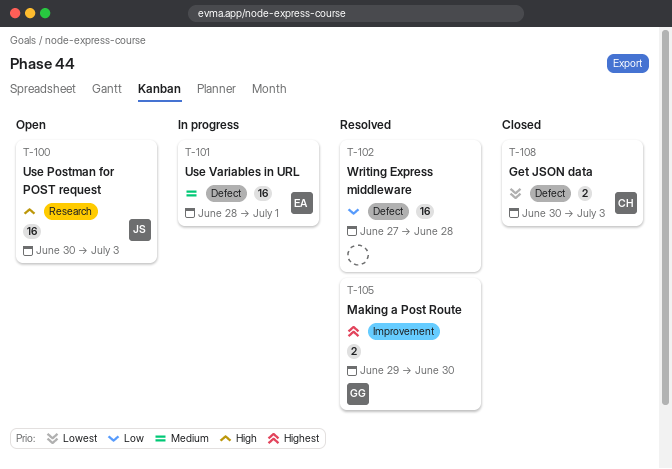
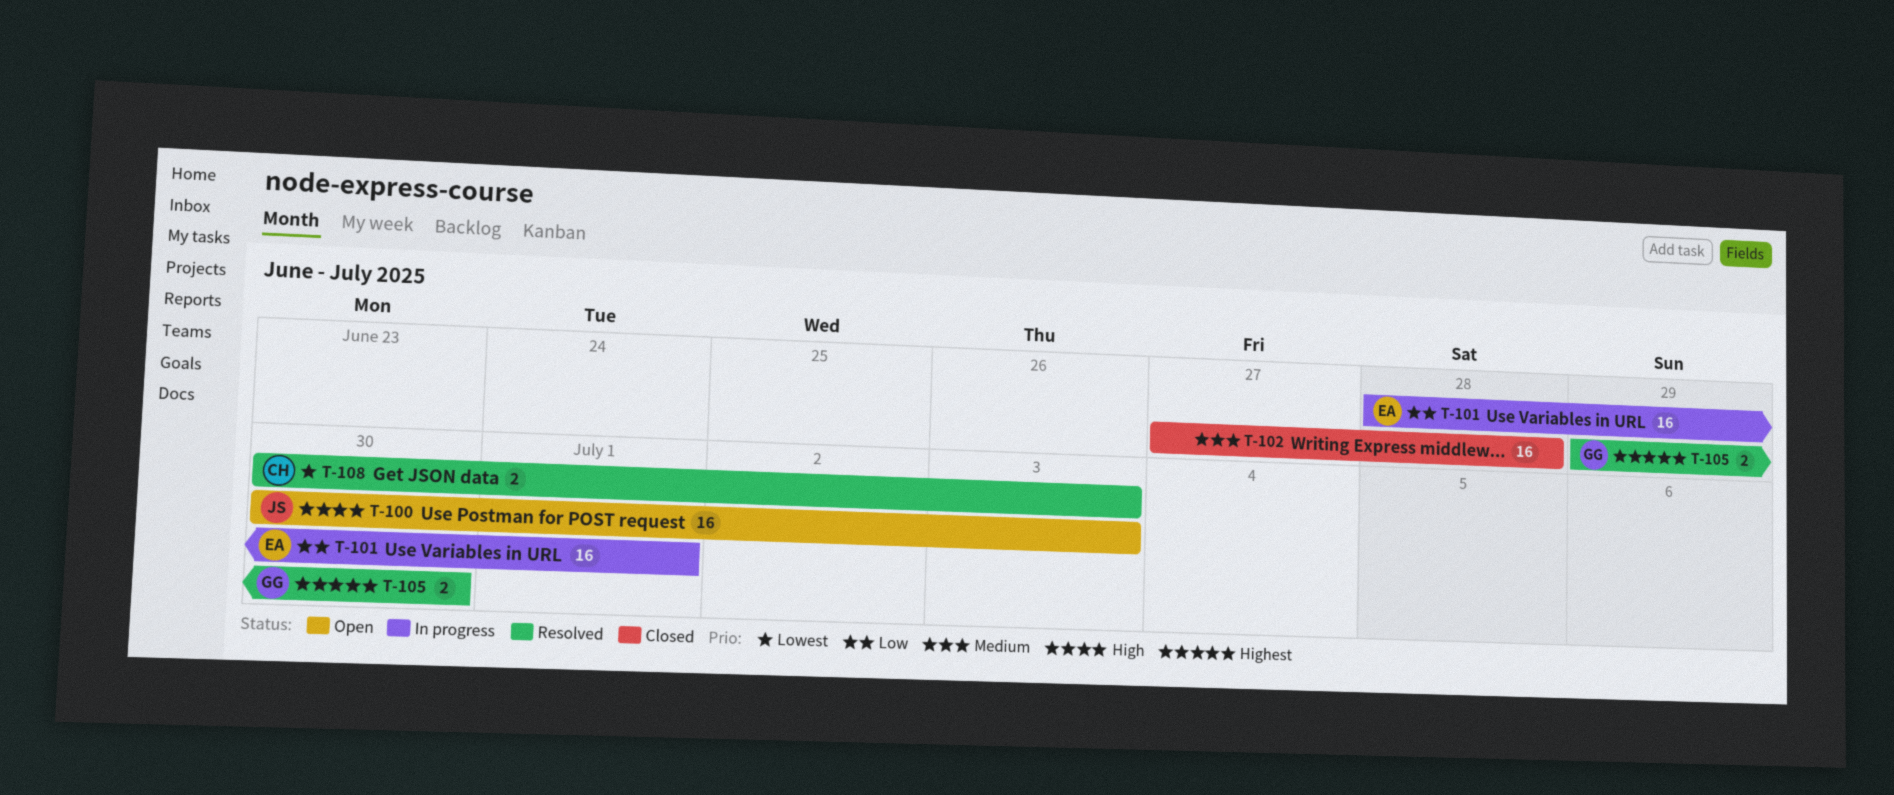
T-101, priority: Medium -> Low
T-102, status: Resolved -> Closed
T-102, priority: Low -> Medium
T-108, status: Closed -> Resolved

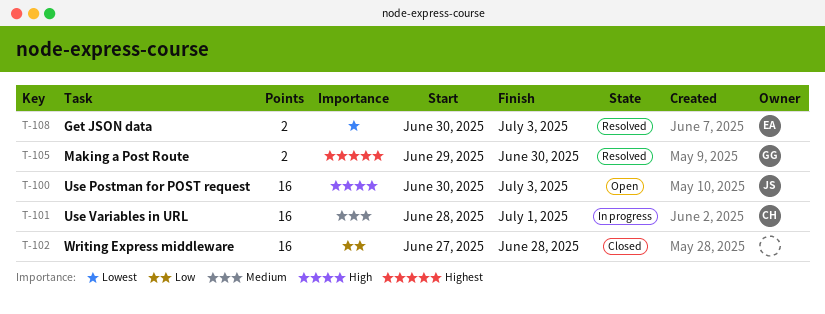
T-101, owner: EA -> CH
T-101, priority: Low -> Medium
T-102, priority: Medium -> Low
T-108, owner: CH -> EA

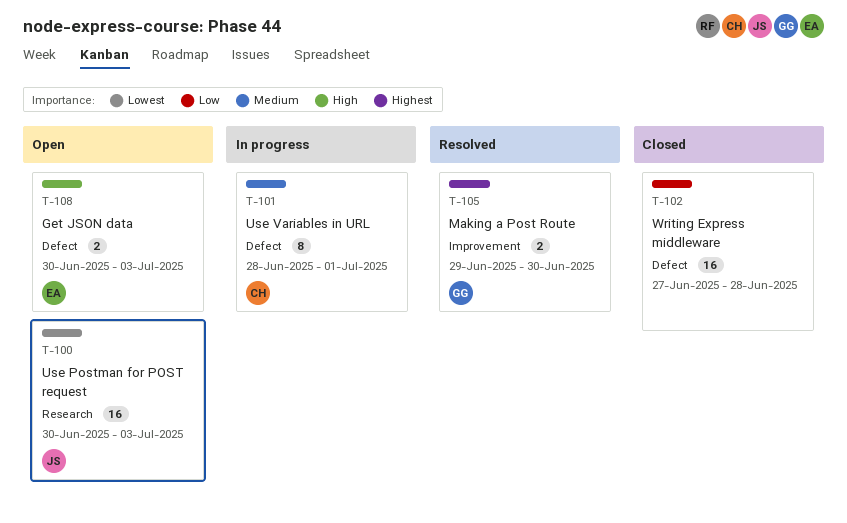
T-100, priority: High -> Lowest
T-101, estimate: 16 -> 8
T-108, status: Resolved -> Open
T-108, priority: Lowest -> High

